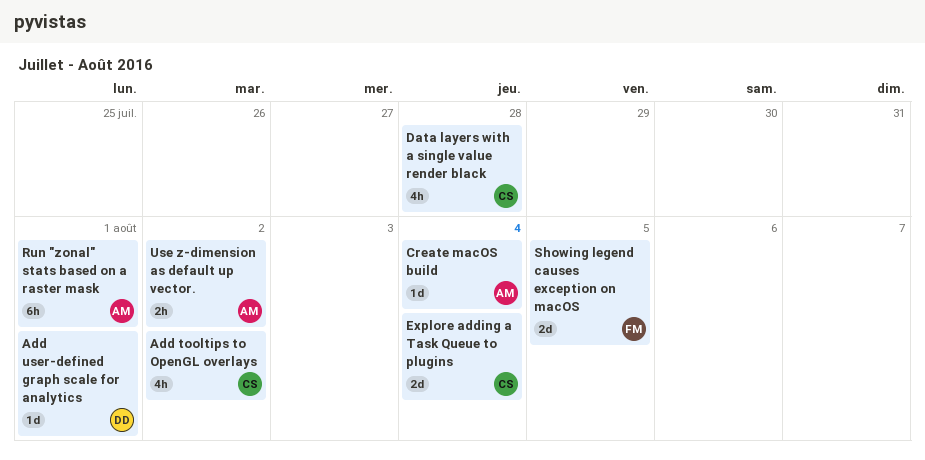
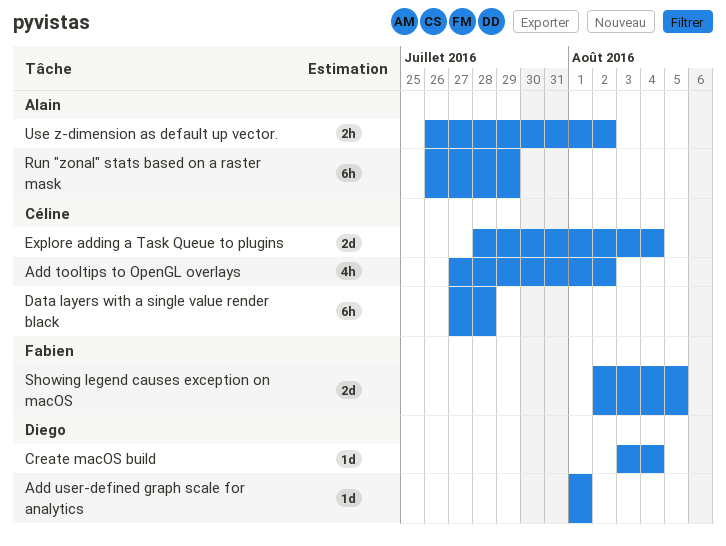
Create macOS build, owner: Alain -> Diego
Data layers with a single value render black, estimate: 4h -> 6h
Run "zonal" stats based on a raster mask, due: Aug 1 -> Jul 29

